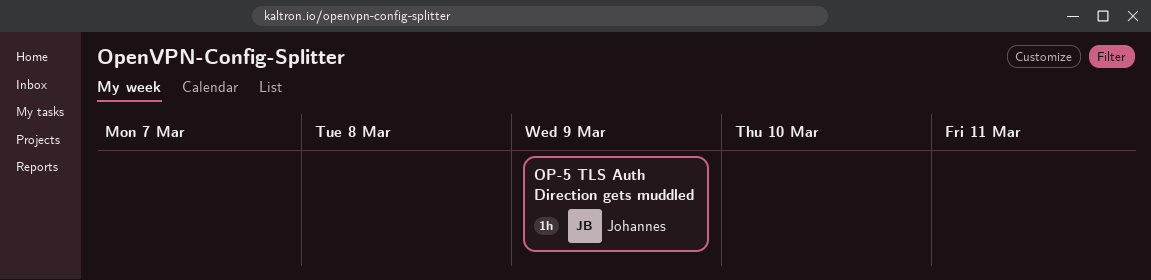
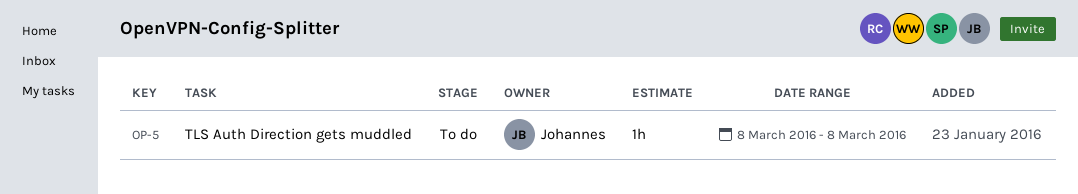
OP-5, due: Mar 9 -> Mar 8

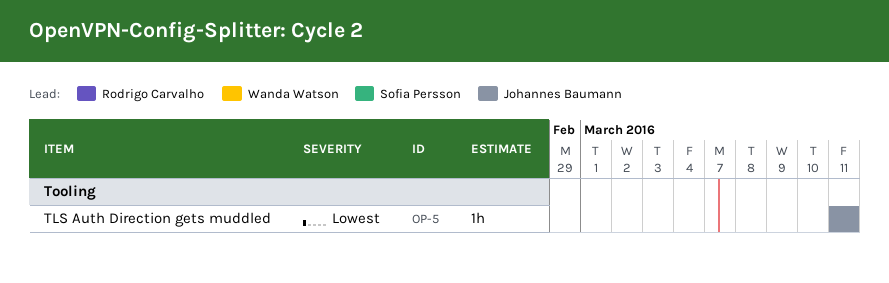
OP-5, start: Mar 8 -> Mar 11
OP-5, due: Mar 8 -> Mar 11

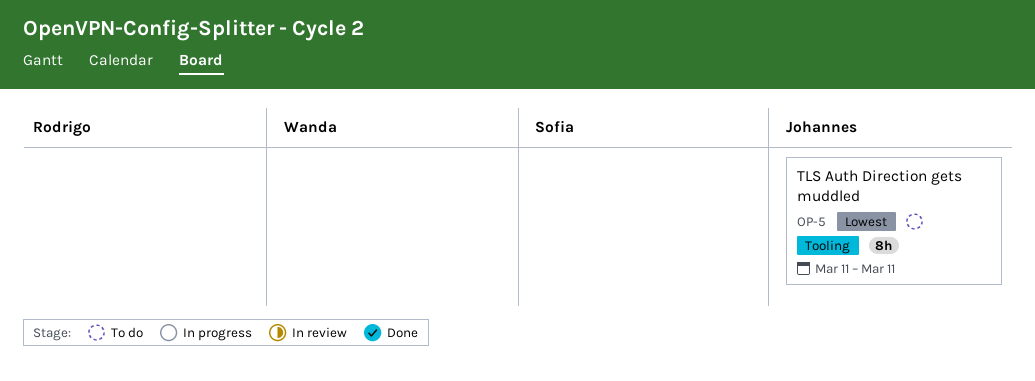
OP-5, estimate: 1h -> 8h

